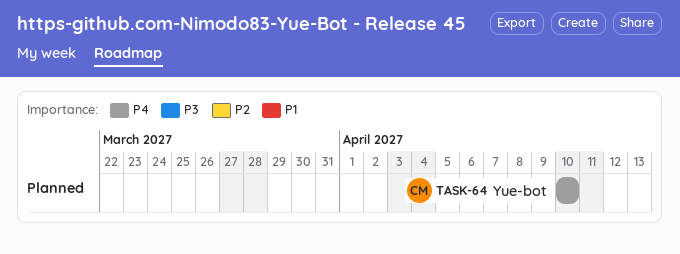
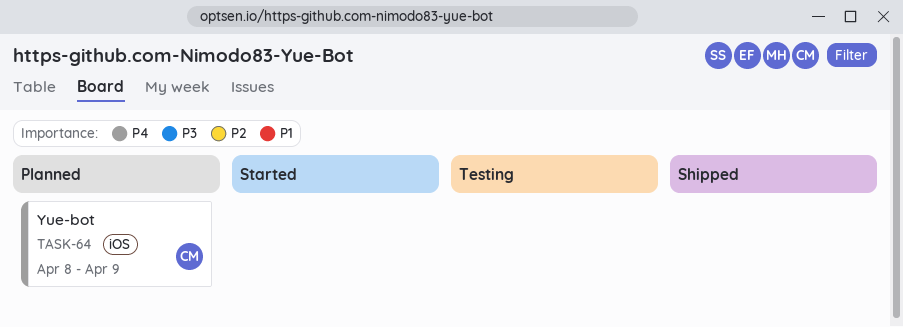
TASK-64, start: Apr 10 -> Apr 8
TASK-64, due: Apr 10 -> Apr 9

